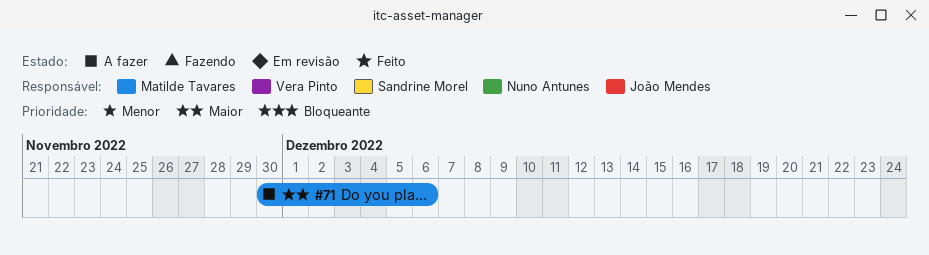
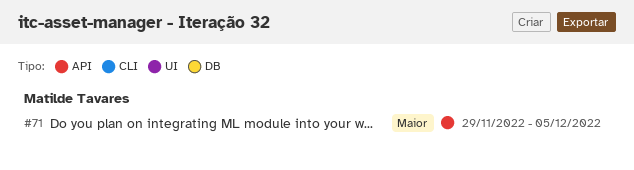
#71, start: Nov 30 -> Nov 29
#71, due: Dec 6 -> Dec 5

